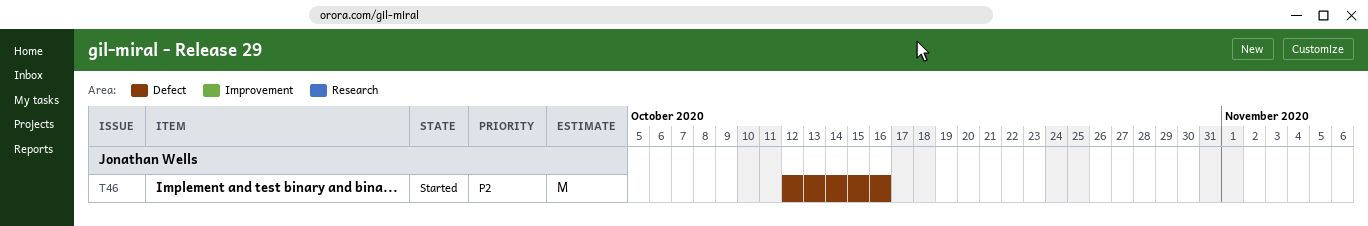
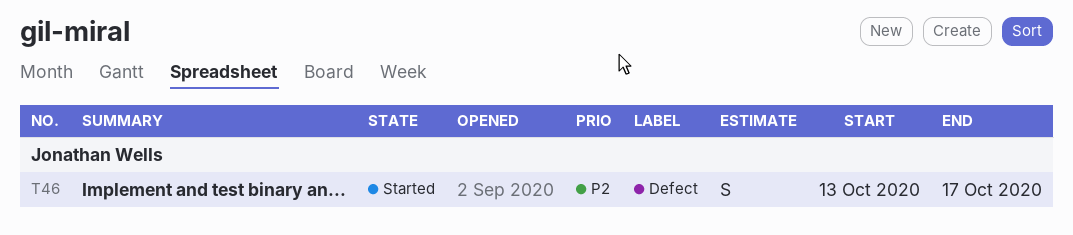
T46, estimate: M -> S
T46, start: Oct 12 -> Oct 13
T46, due: Oct 16 -> Oct 17

